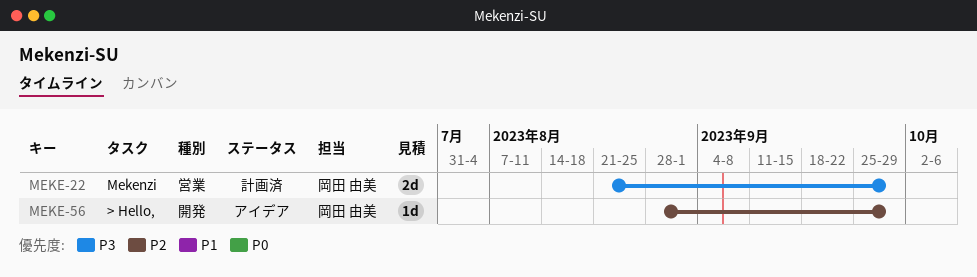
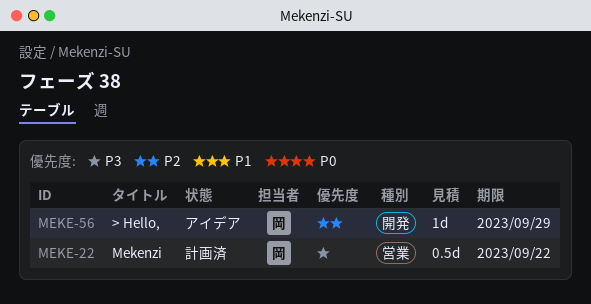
MEKE-22, estimate: 2d -> 0.5d
MEKE-22, due: Sep 29 -> Sep 22

